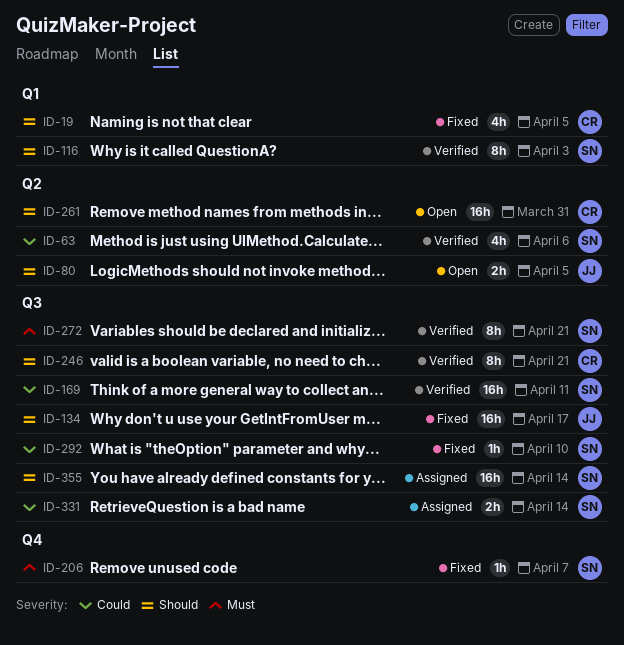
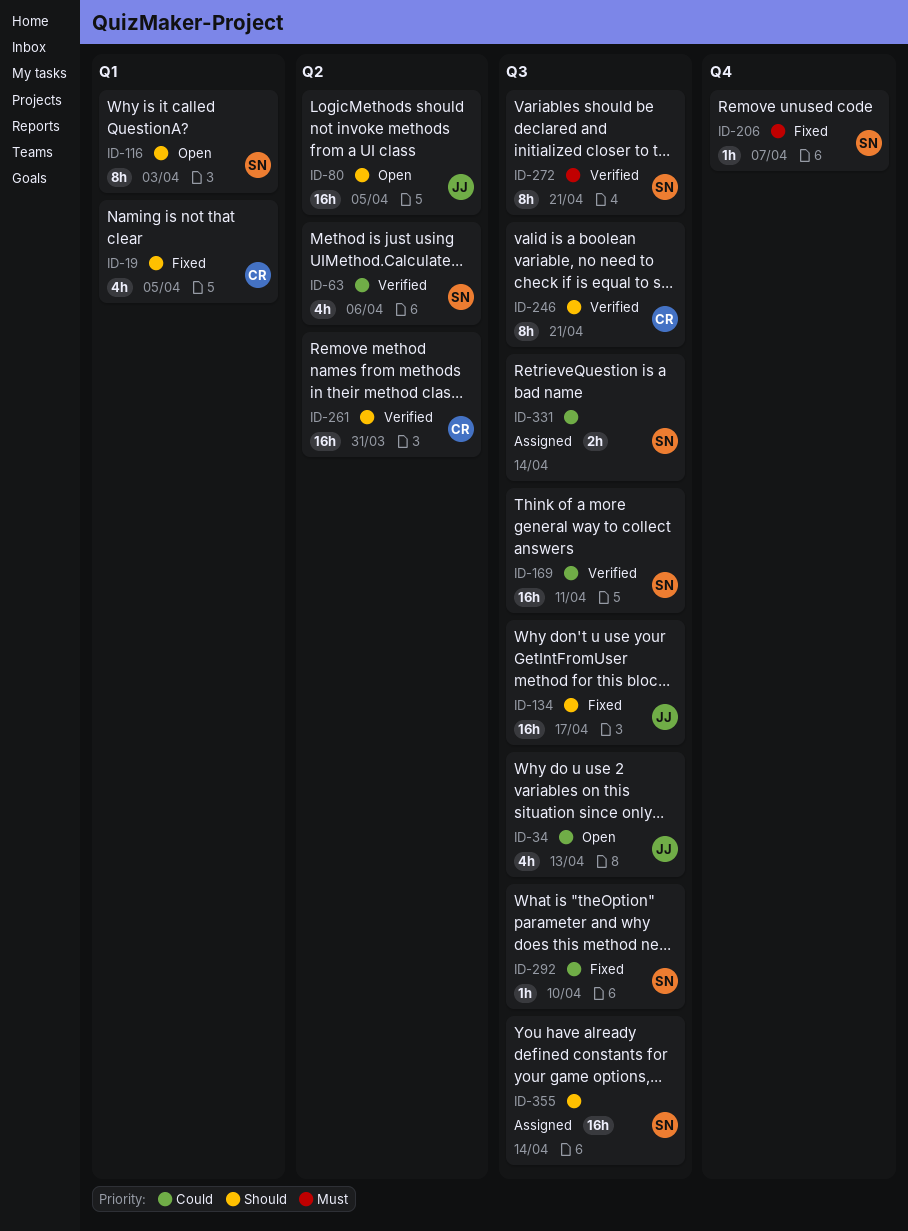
ID-34: none -> present
ID-80, estimate: 2h -> 16h
ID-116, status: Verified -> Open
ID-261, status: Open -> Verified

